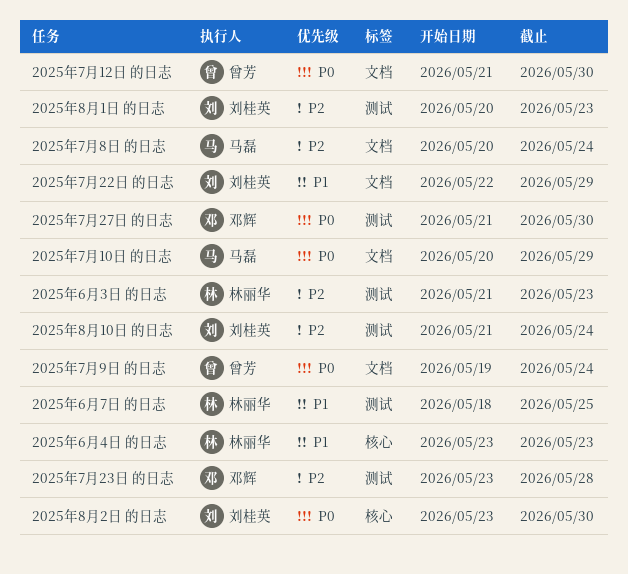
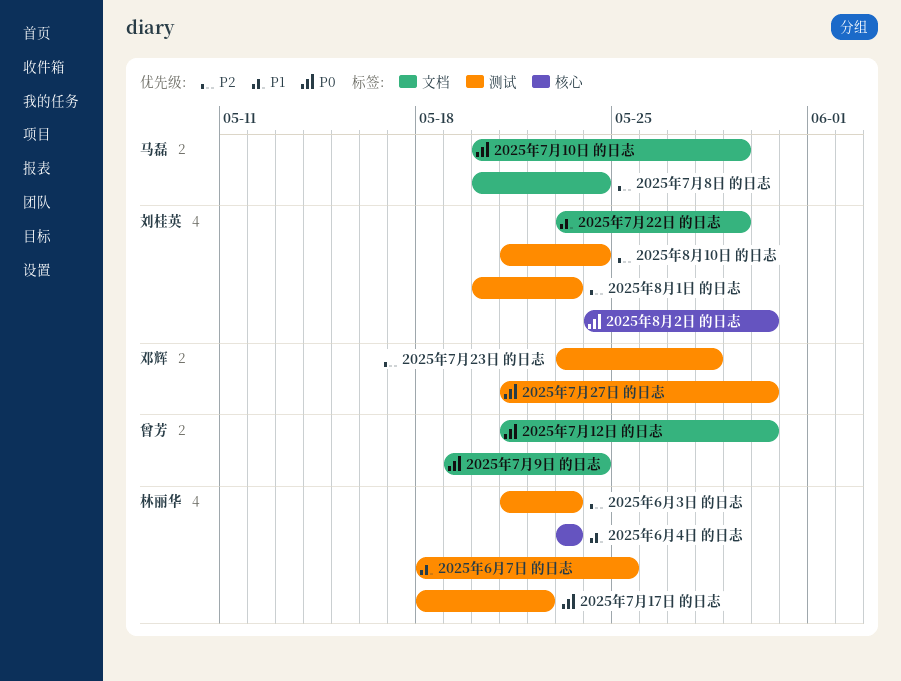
2025年7月17日 的日志: none -> present
2025年7月22日 的日志, start: May 22 -> May 23
2025年8月2日 的日志, start: May 23 -> May 24

